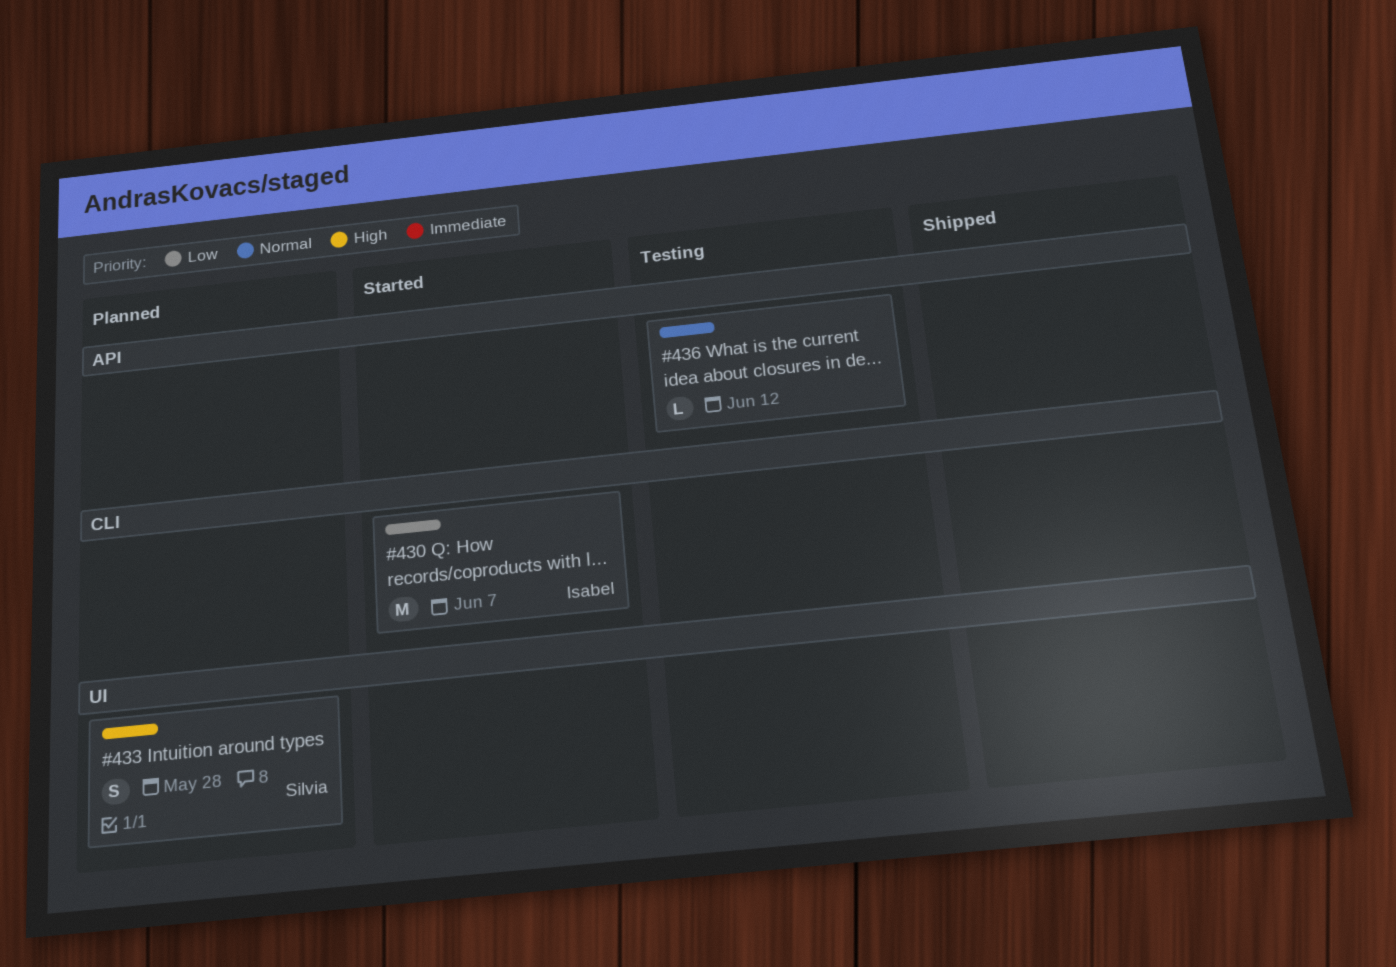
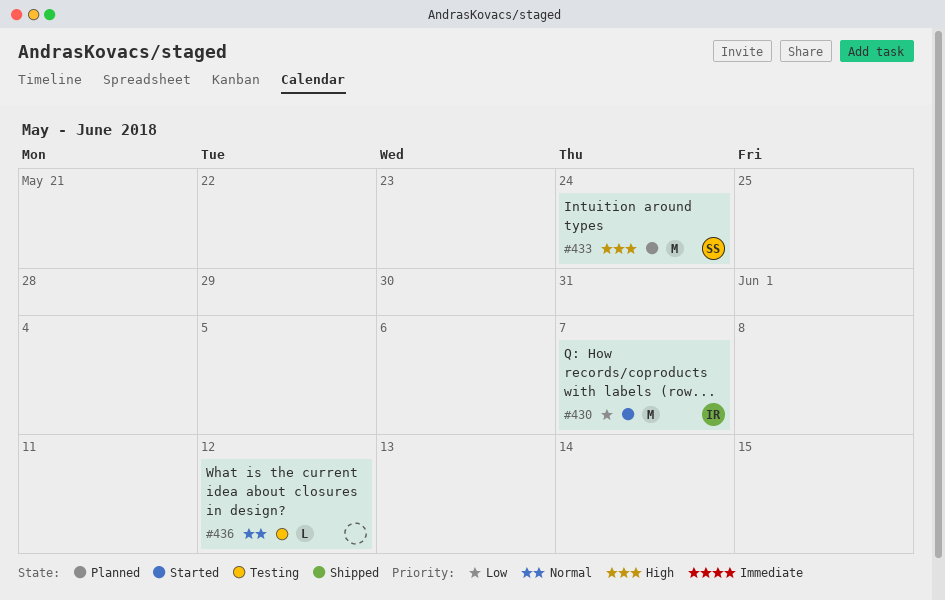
#433, estimate: S -> M
#433, due: May 28 -> May 24

